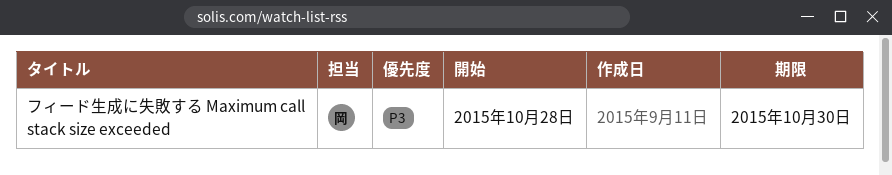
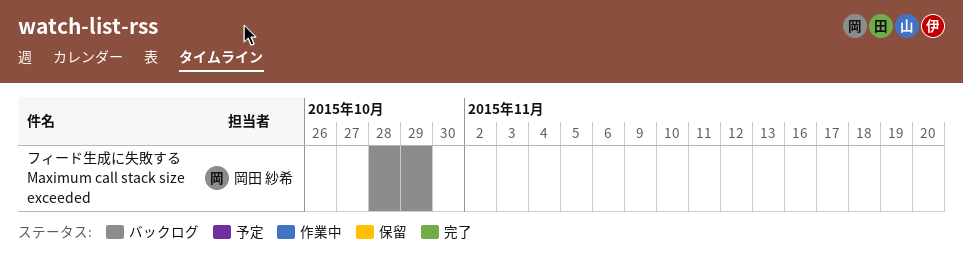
フィード生成に失敗する Maximum call stack size exceeded, due: Oct 30 -> Oct 29

